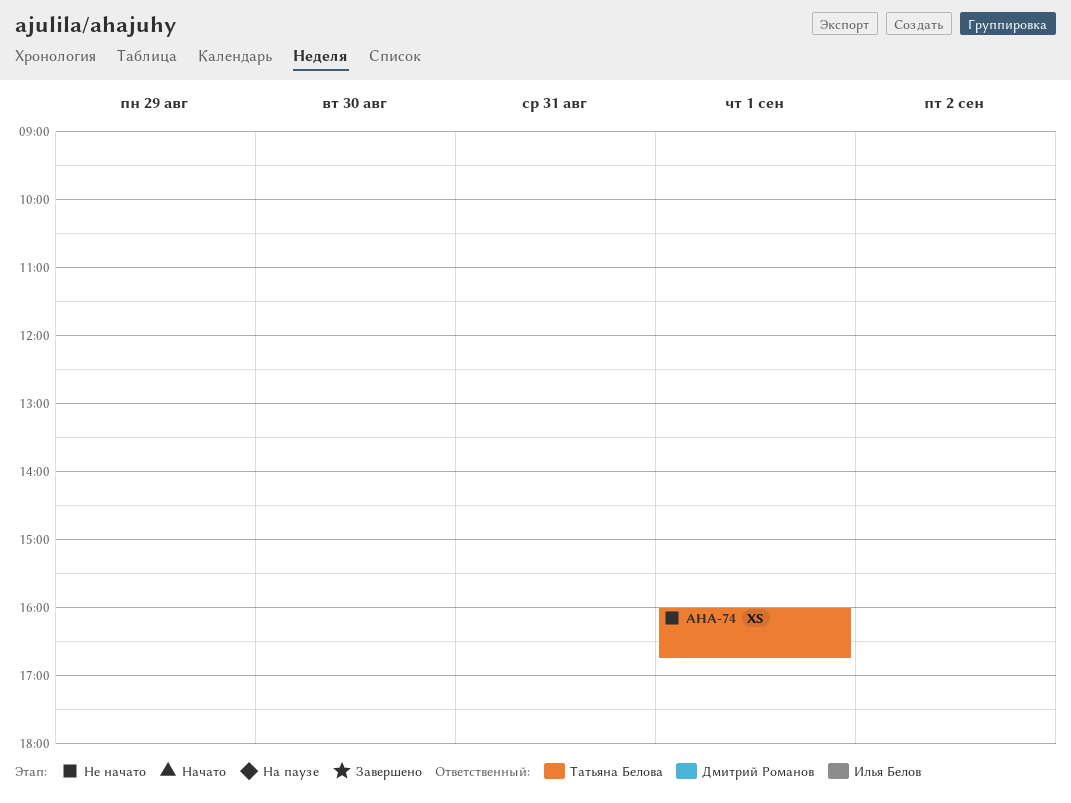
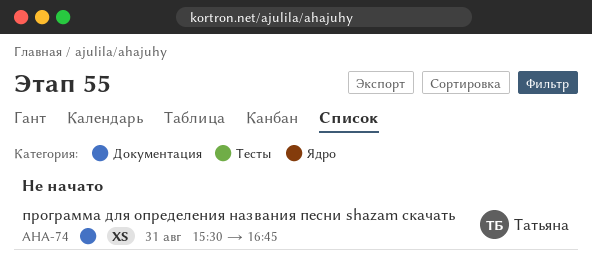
AHA-74, day: Sep 1 -> Aug 31
AHA-74, begins: 16:00 -> 15:30

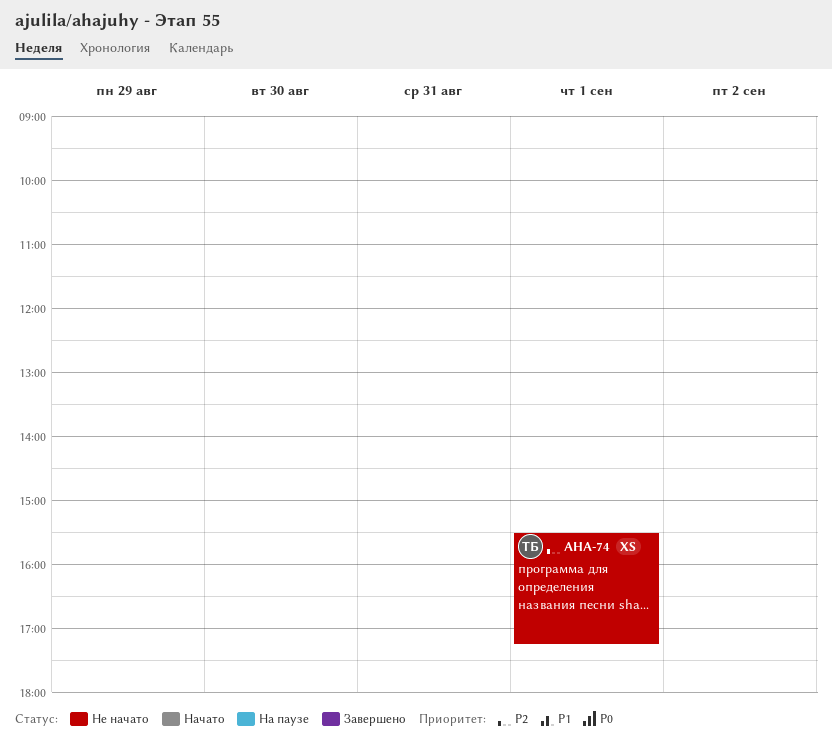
AHA-74, day: Aug 31 -> Sep 1
AHA-74, ends: 16:45 -> 17:15

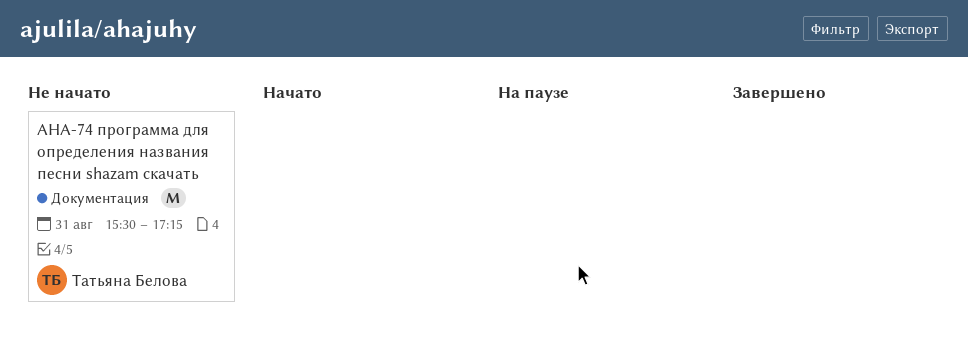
AHA-74, estimate: XS -> M
AHA-74, day: Sep 1 -> Aug 31

